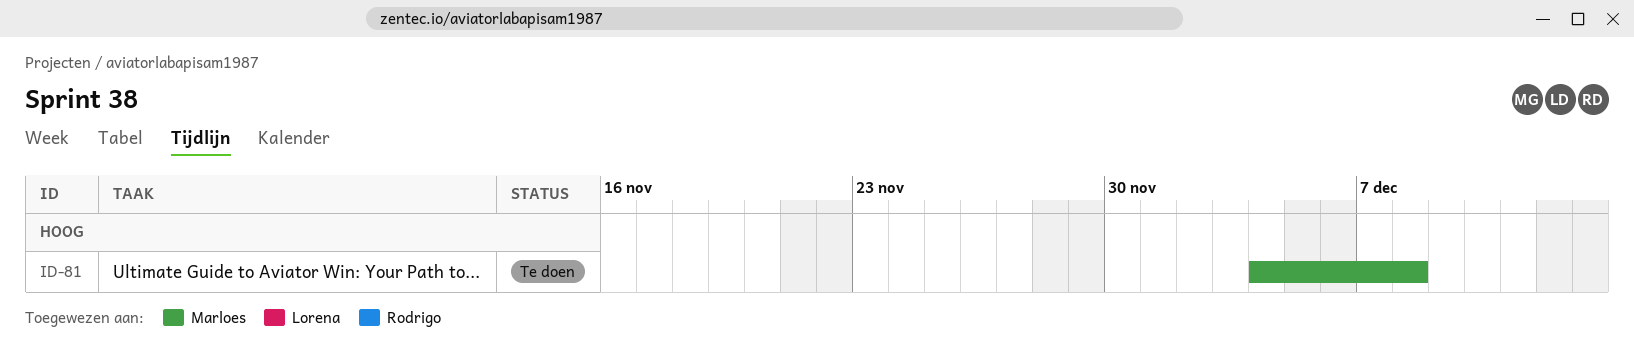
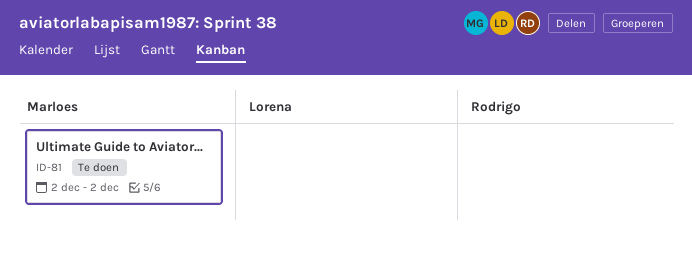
ID-81, start: Dec 4 -> Dec 2
ID-81, due: Dec 8 -> Dec 2

